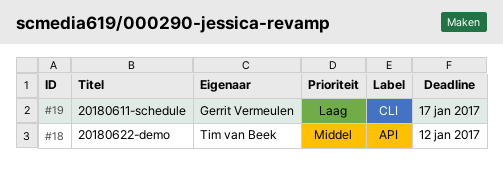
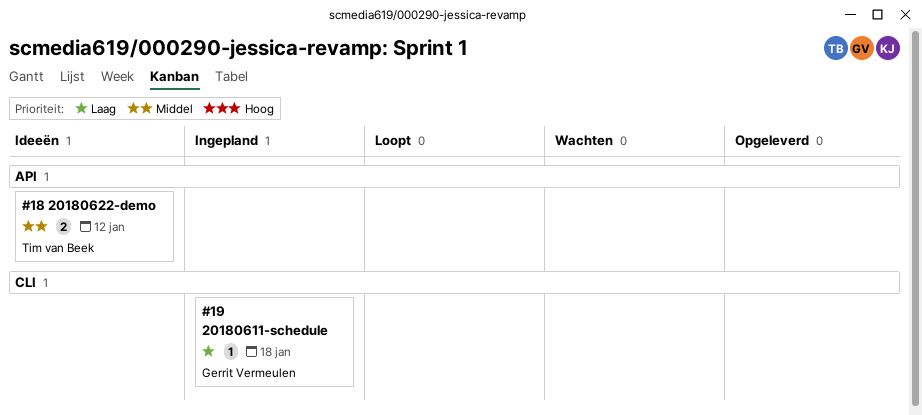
#19, due: Jan 17 -> Jan 18

